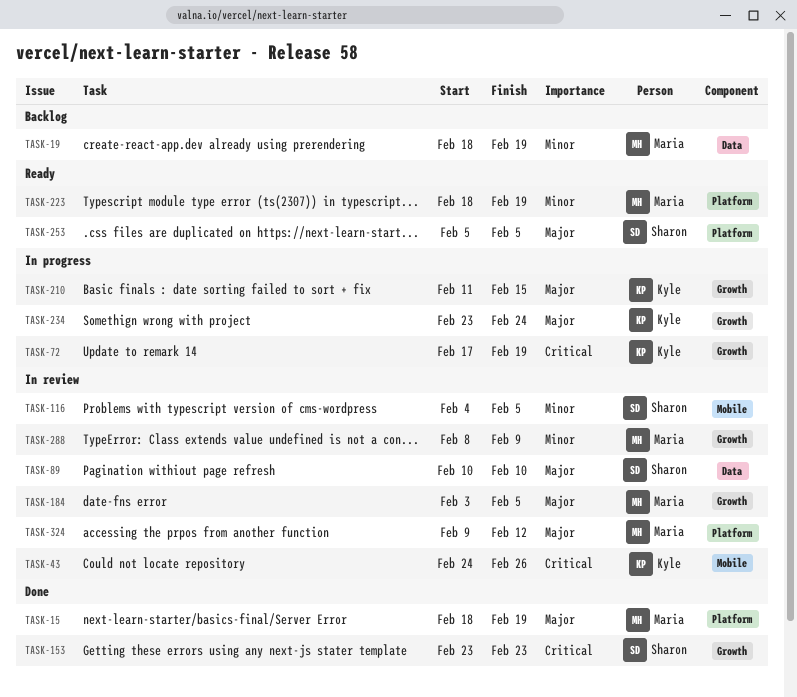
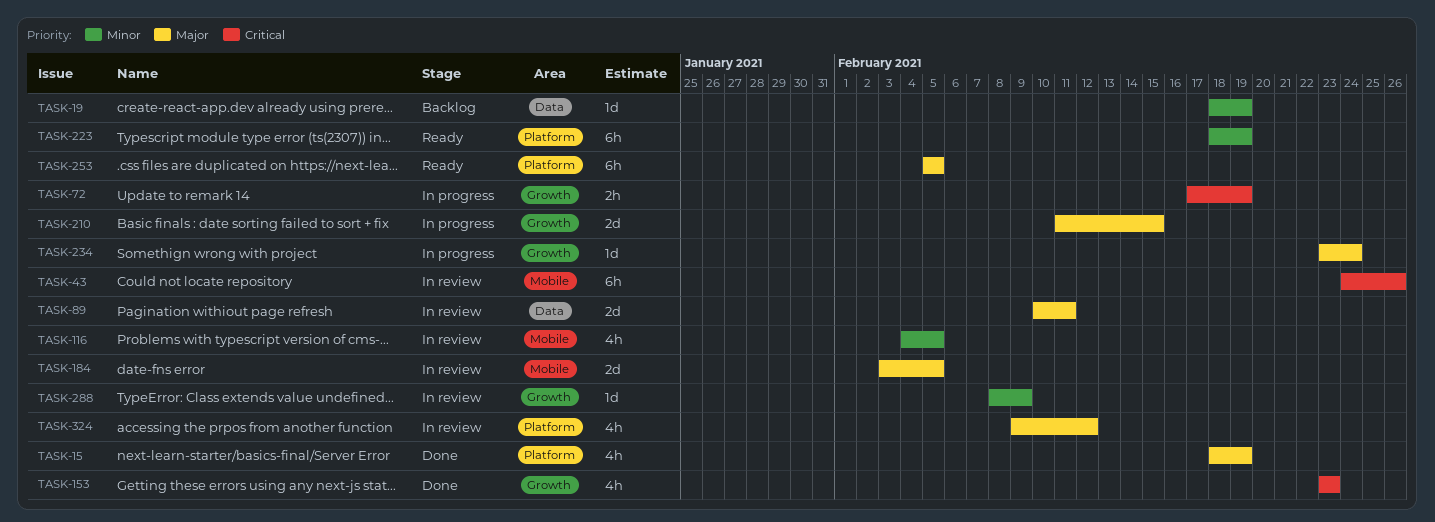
TASK-89, due: Feb 10 -> Feb 11
TASK-184, label: Growth -> Mobile

